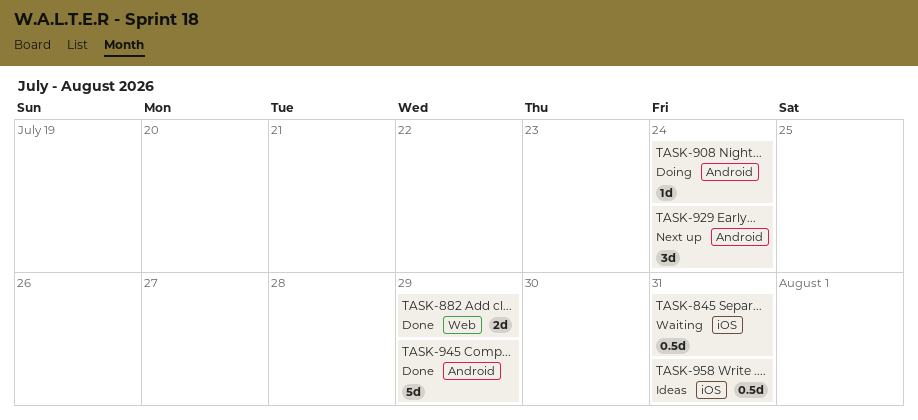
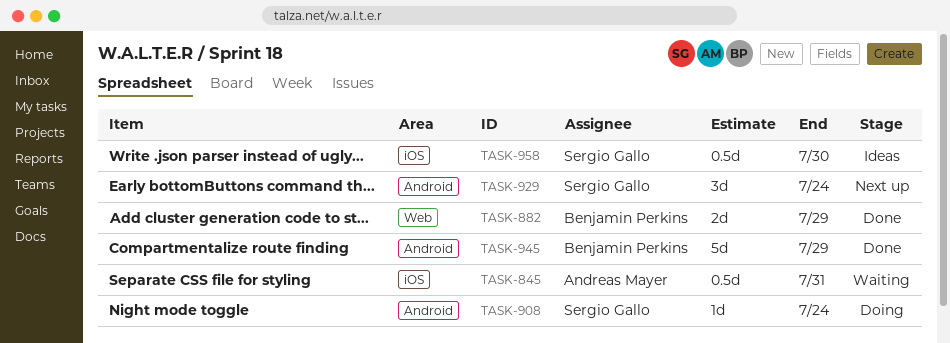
TASK-958, due: Jul 31 -> Jul 30

